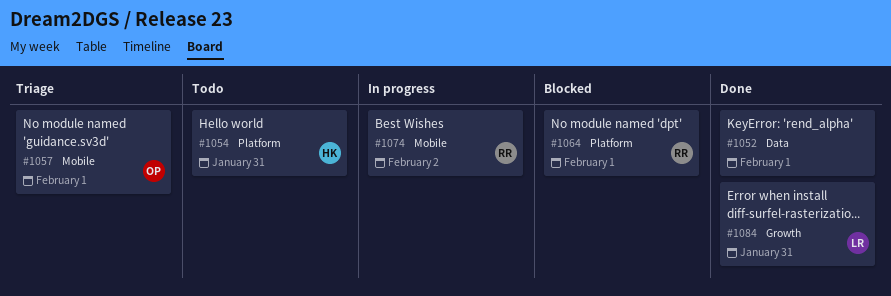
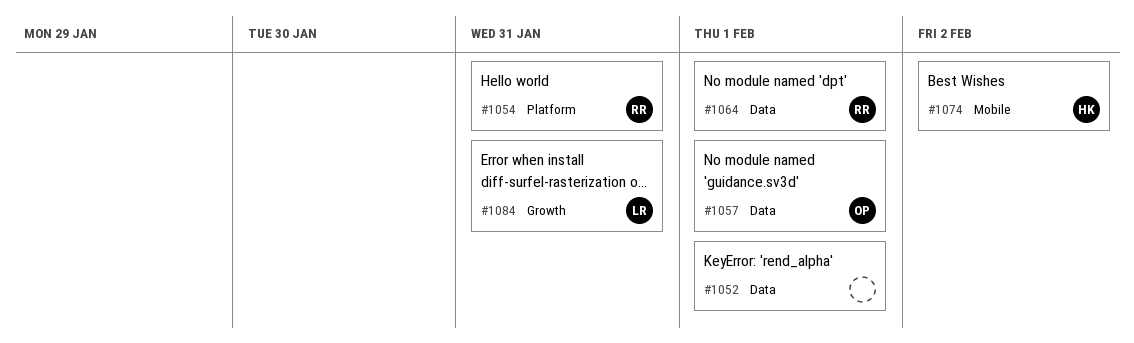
#1054, owner: HK -> RR
#1057, label: Mobile -> Data
#1064, label: Platform -> Data
#1074, owner: RR -> HK

